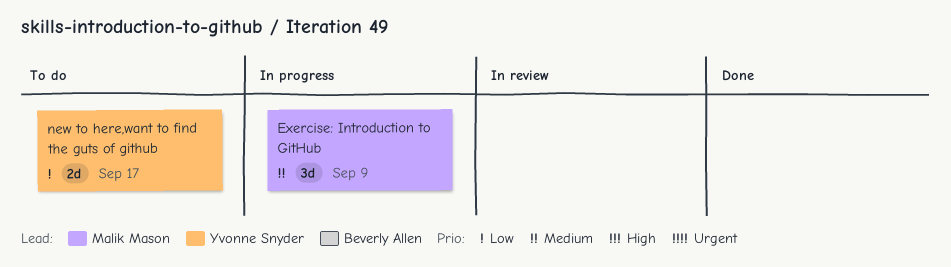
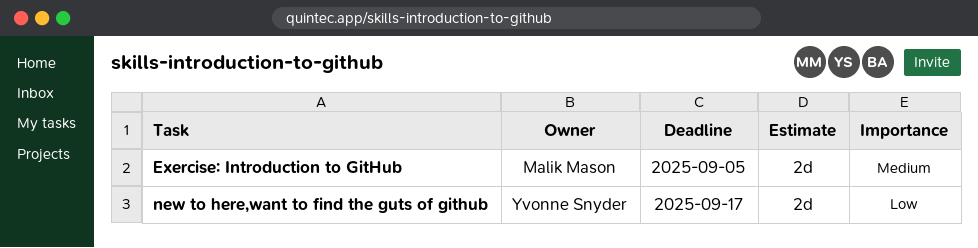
Exercise: Introduction to GitHub, estimate: 3d -> 2d
Exercise: Introduction to GitHub, due: Sep 9 -> Sep 5

